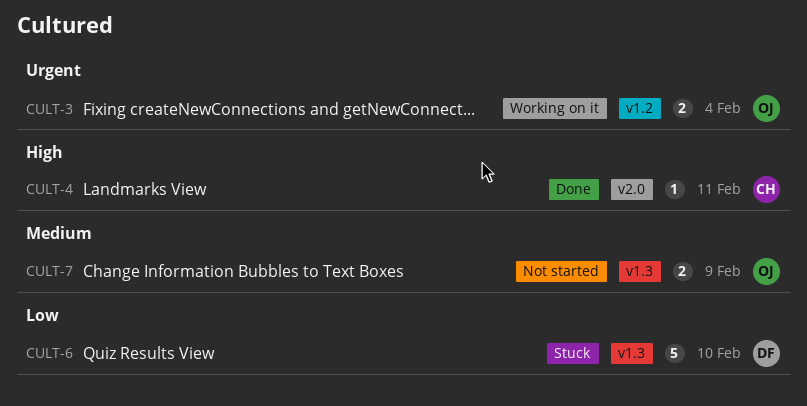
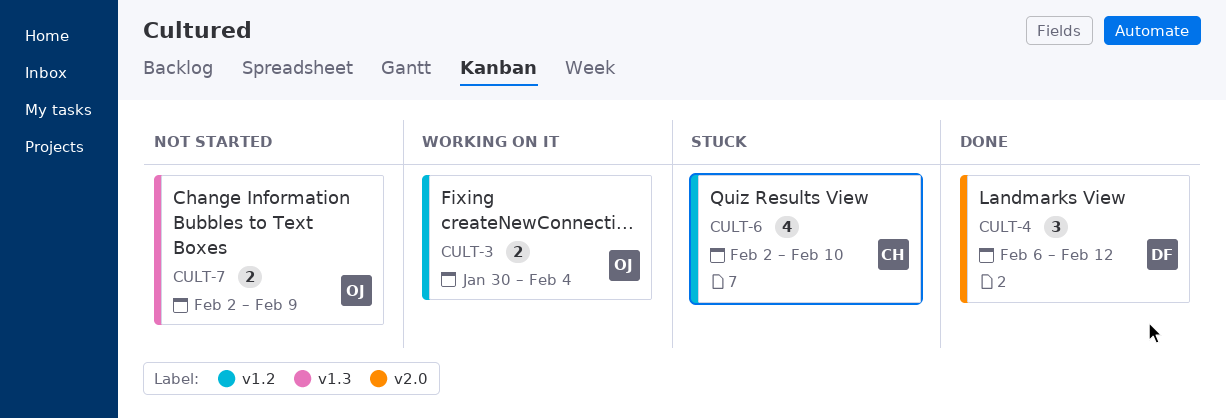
CULT-4, owner: CH -> DF
CULT-4, estimate: 1 -> 3
CULT-4, due: Feb 11 -> Feb 12
CULT-6, owner: DF -> CH
CULT-6, label: v1.3 -> v1.2
CULT-6, estimate: 5 -> 4

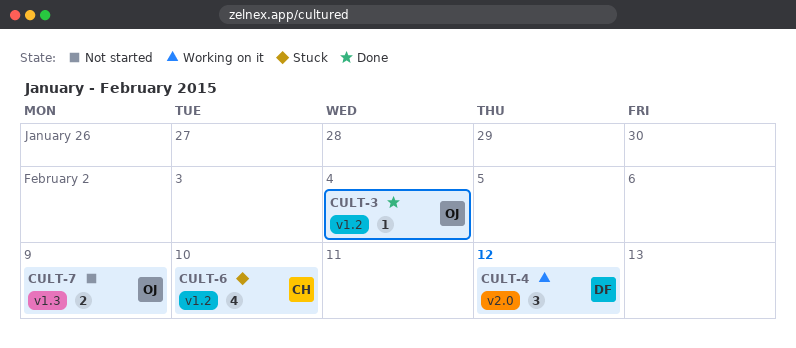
CULT-3, status: Working on it -> Done
CULT-3, estimate: 2 -> 1
CULT-4, status: Done -> Working on it

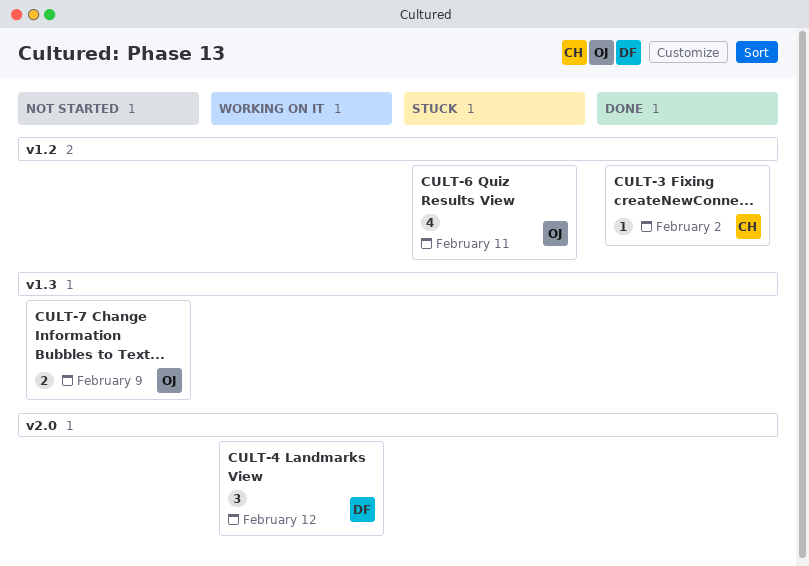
CULT-3, owner: OJ -> CH
CULT-3, due: Feb 4 -> Feb 2
CULT-6, owner: CH -> OJ
CULT-6, due: Feb 10 -> Feb 11

